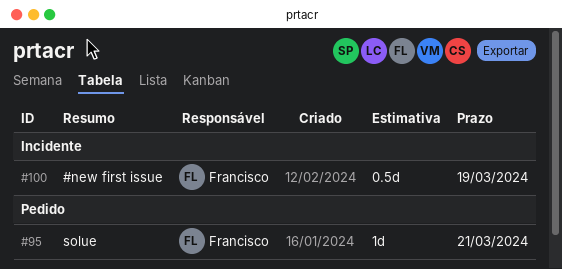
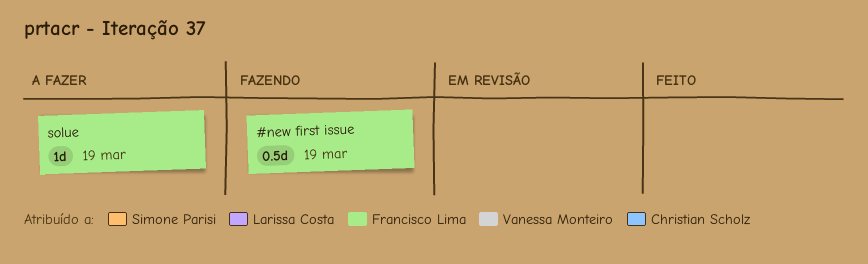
solue, due: Mar 21 -> Mar 19

